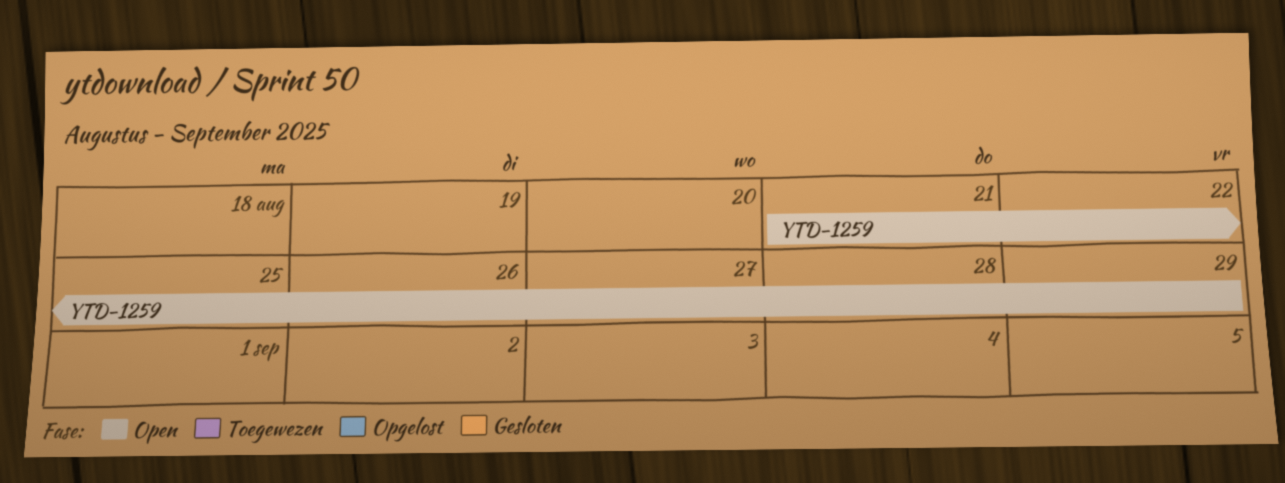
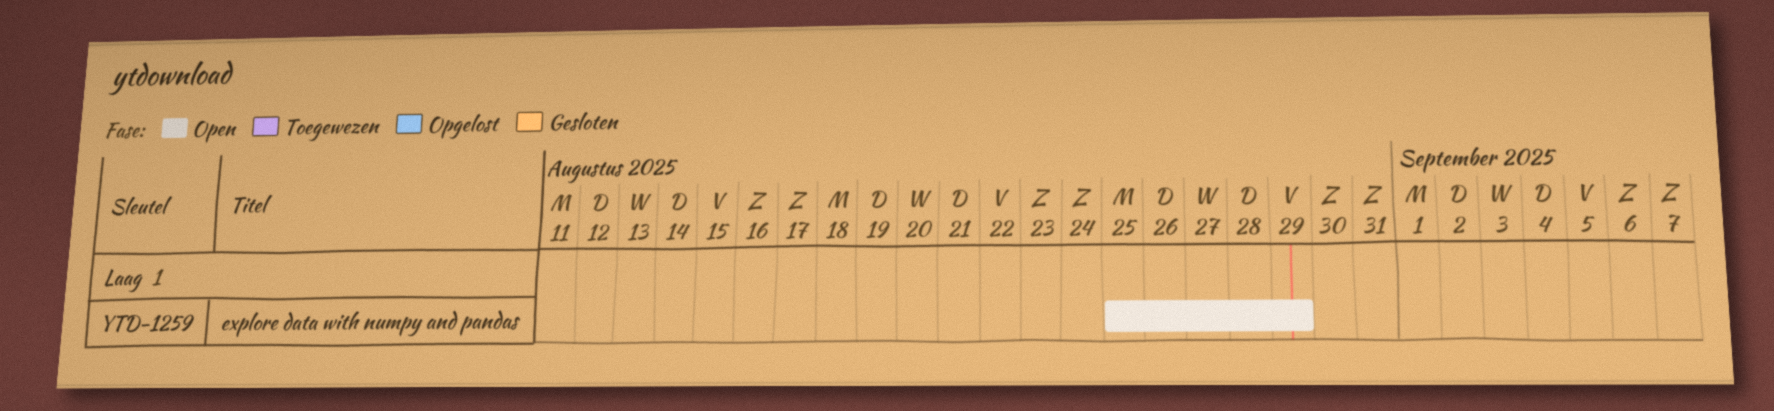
YTD-1259, start: Aug 21 -> Aug 25

